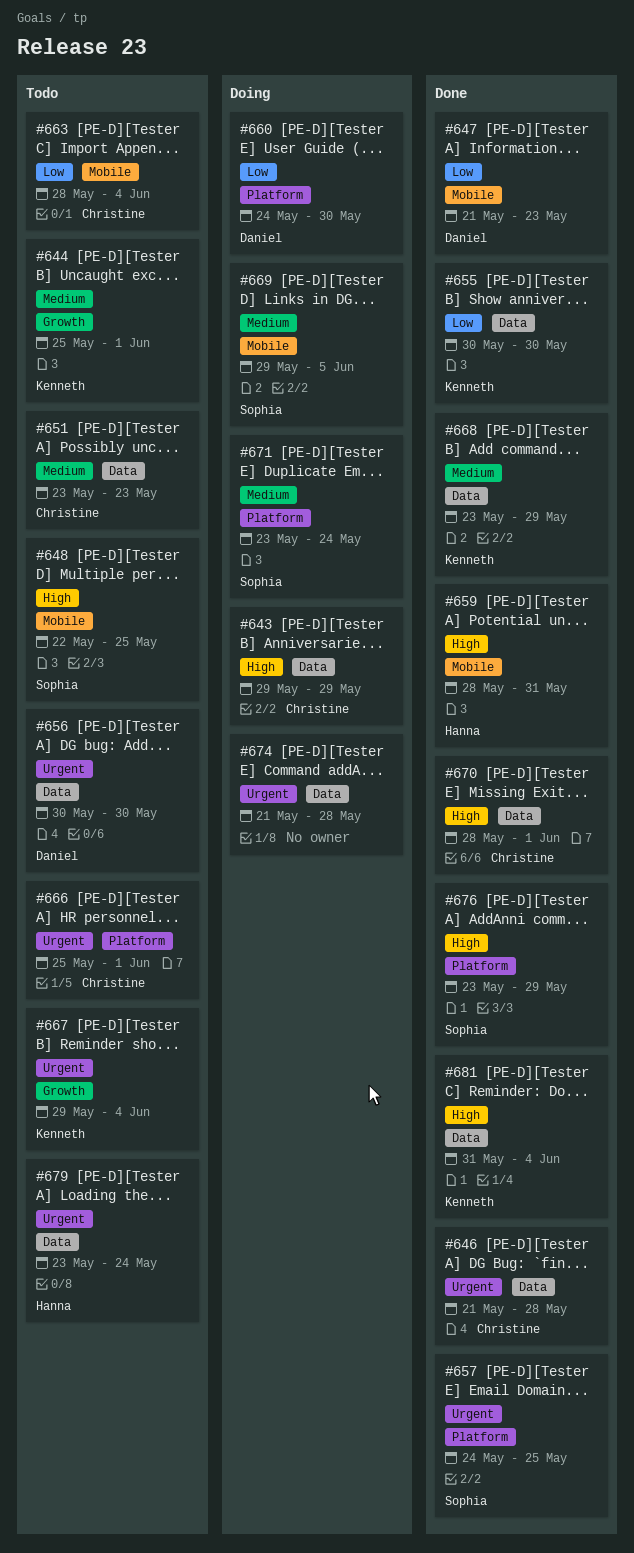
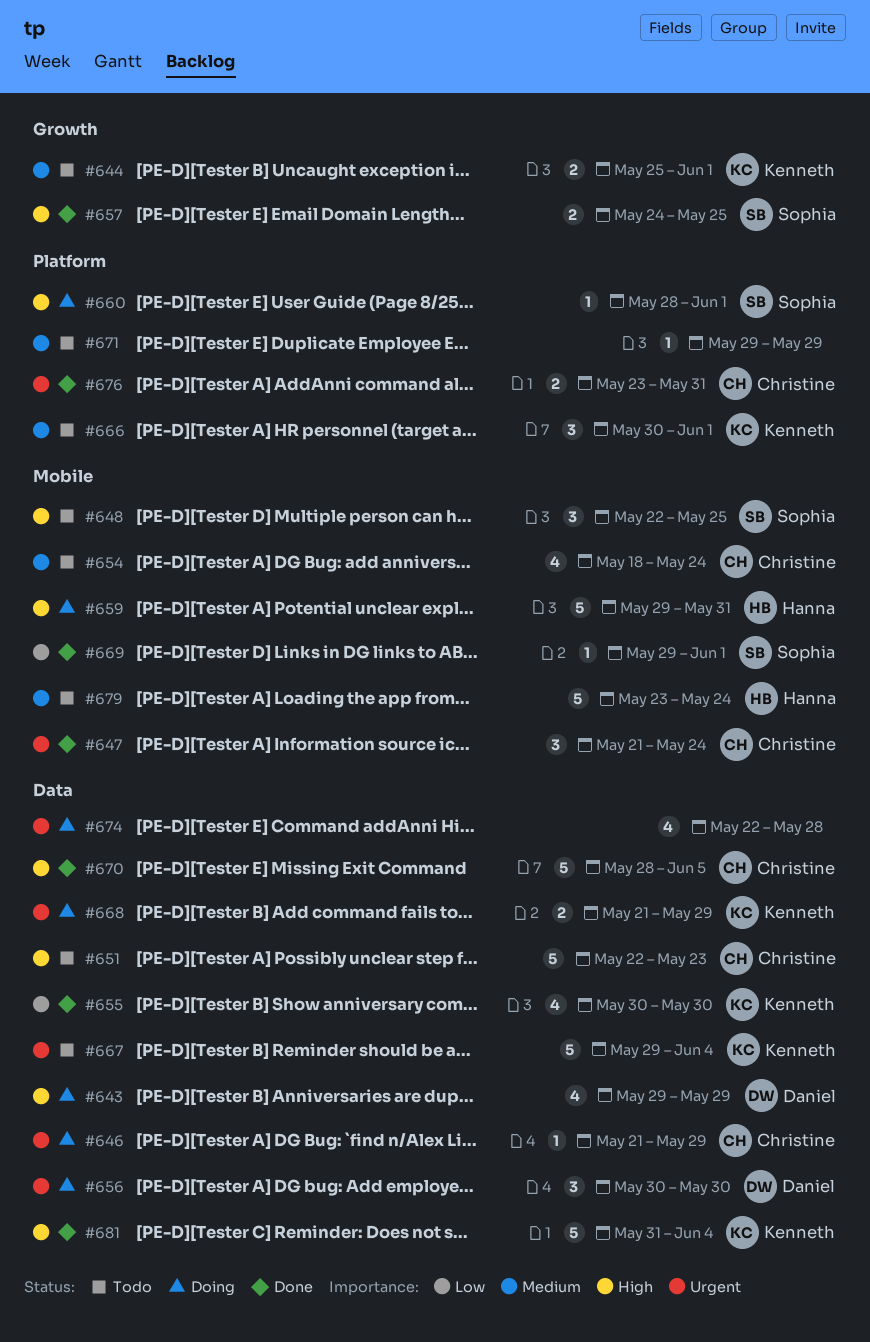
#643, owner: Christine -> Daniel
#646, status: Done -> Doing
#646, due: May 28 -> May 29
#647, owner: Daniel -> Christine
#647, priority: Low -> Urgent
#647, due: May 23 -> May 24
#651, priority: Medium -> High
#651, start: May 23 -> May 22
#654: none -> present
#656, status: Todo -> Doing
#657, priority: Urgent -> High
#657, label: Platform -> Growth
#659, status: Done -> Doing
#659, start: May 28 -> May 29
#660, owner: Daniel -> Sophia
#660, priority: Low -> High
#660, start: May 24 -> May 28
#660, due: May 30 -> Jun 1
#663: present -> none
#666, owner: Christine -> Kenneth
#666, priority: Urgent -> Medium
#666, start: May 25 -> May 30
#667, label: Growth -> Data
#668, status: Done -> Doing
#668, priority: Medium -> Urgent
#668, start: May 23 -> May 21
#669, status: Doing -> Done
#669, priority: Medium -> Low
#669, due: Jun 5 -> Jun 1
#670, due: Jun 1 -> Jun 5
#671, status: Doing -> Todo
#671, owner: Sophia -> none
#671, start: May 23 -> May 29
#671, due: May 24 -> May 29
#674, start: May 21 -> May 22
#676, owner: Sophia -> Christine
#676, priority: High -> Urgent
#676, due: May 29 -> May 31
#679, priority: Urgent -> Medium
#679, label: Data -> Mobile

